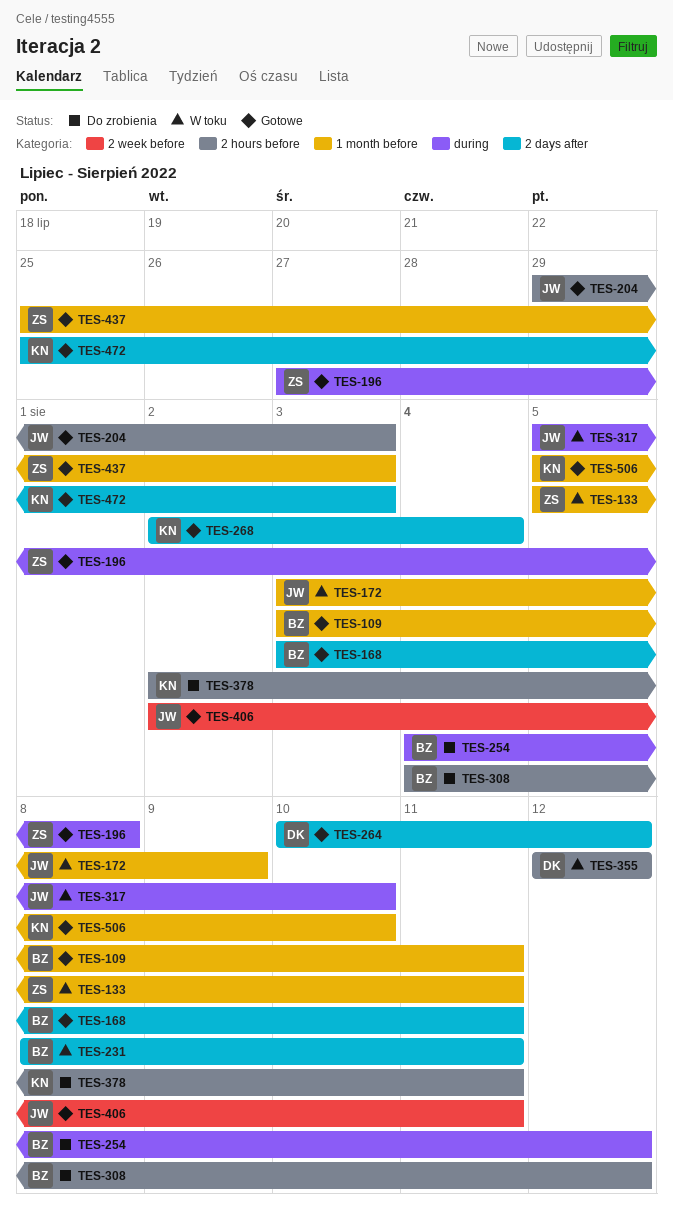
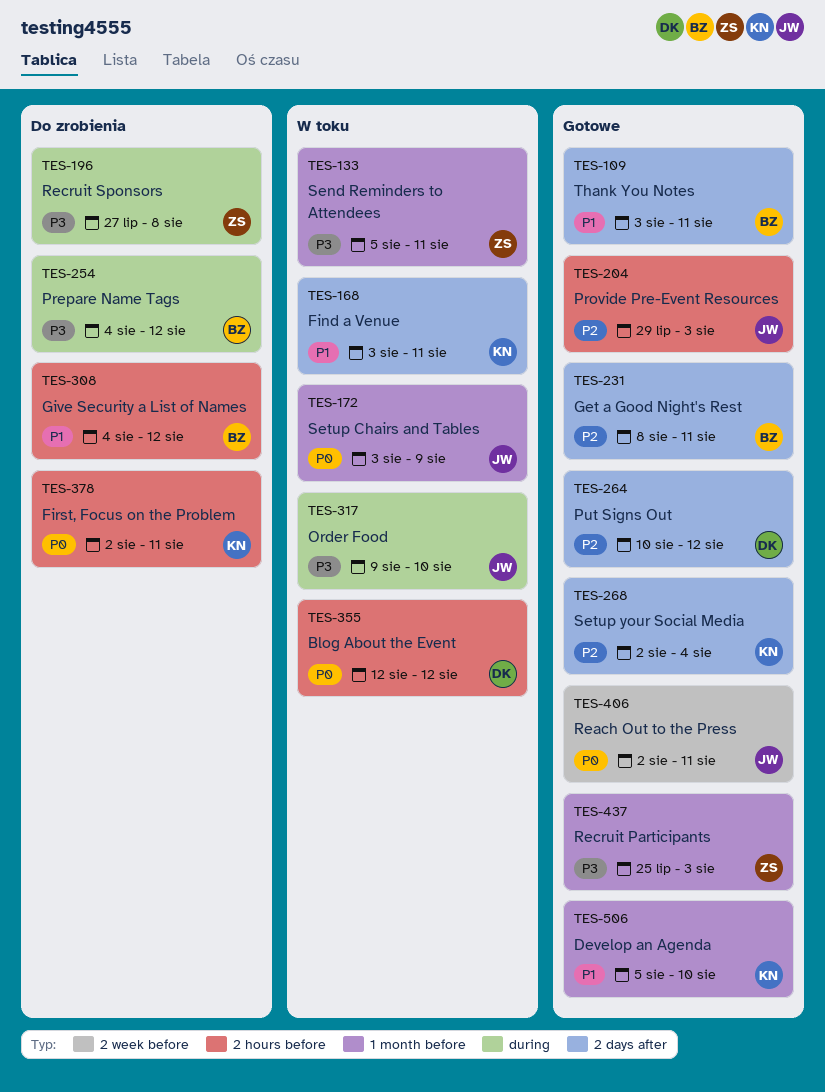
TES-109, label: 1 month before -> 2 days after
TES-168, status: Gotowe -> W toku
TES-168, owner: BZ -> KN
TES-196, status: Gotowe -> Do zrobienia
TES-231, status: W toku -> Gotowe
TES-317, start: Aug 5 -> Aug 9
TES-472: present -> none

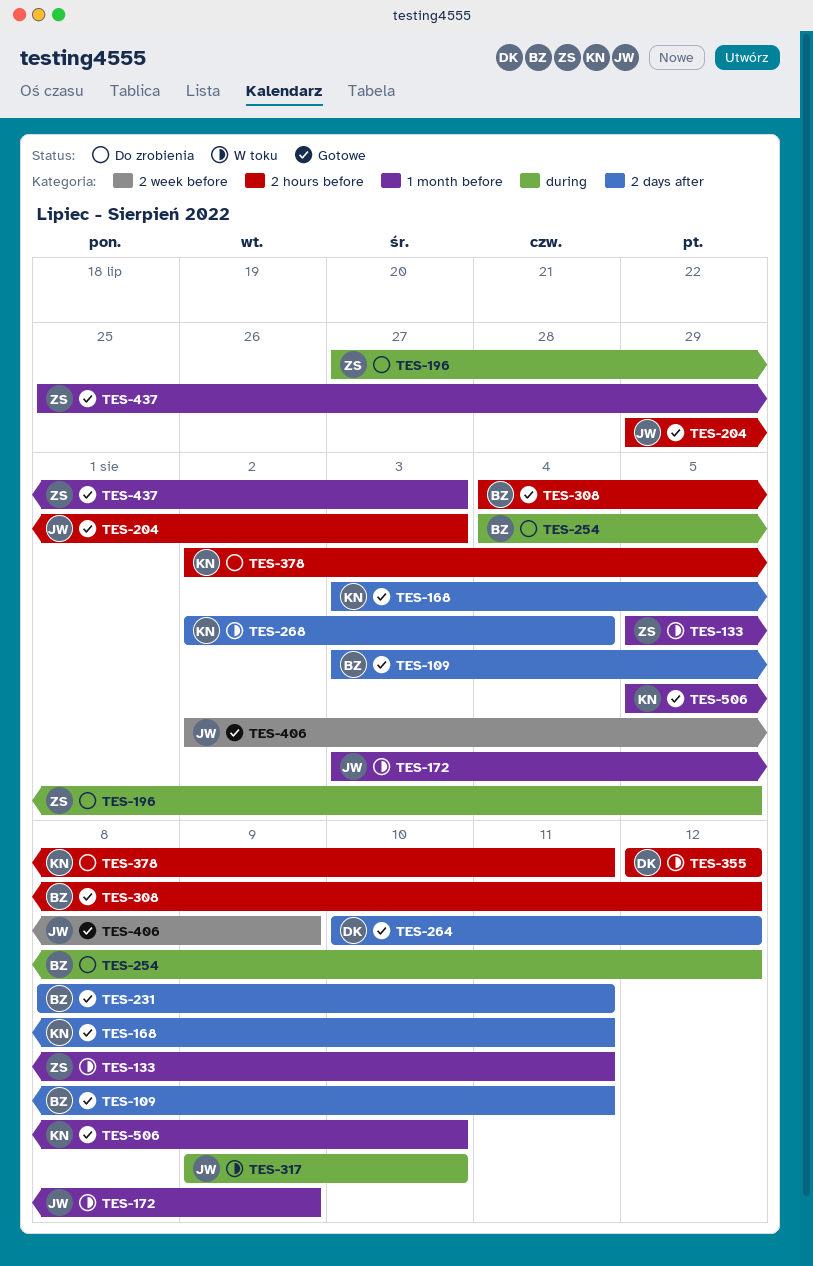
TES-168, status: W toku -> Gotowe
TES-196, due: Aug 8 -> Aug 5
TES-268, status: Gotowe -> W toku
TES-308, status: Do zrobienia -> Gotowe
TES-406, due: Aug 11 -> Aug 9

